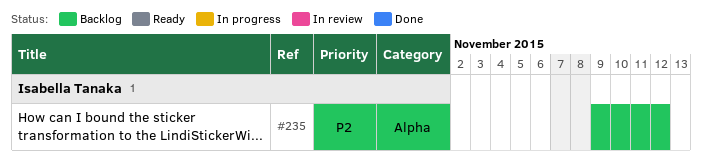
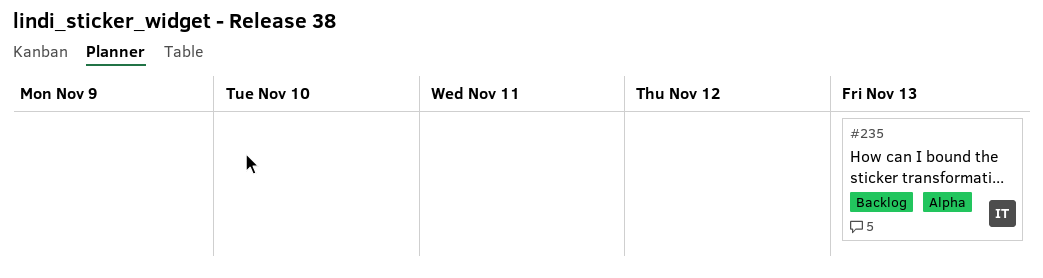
#235, due: Nov 12 -> Nov 13

